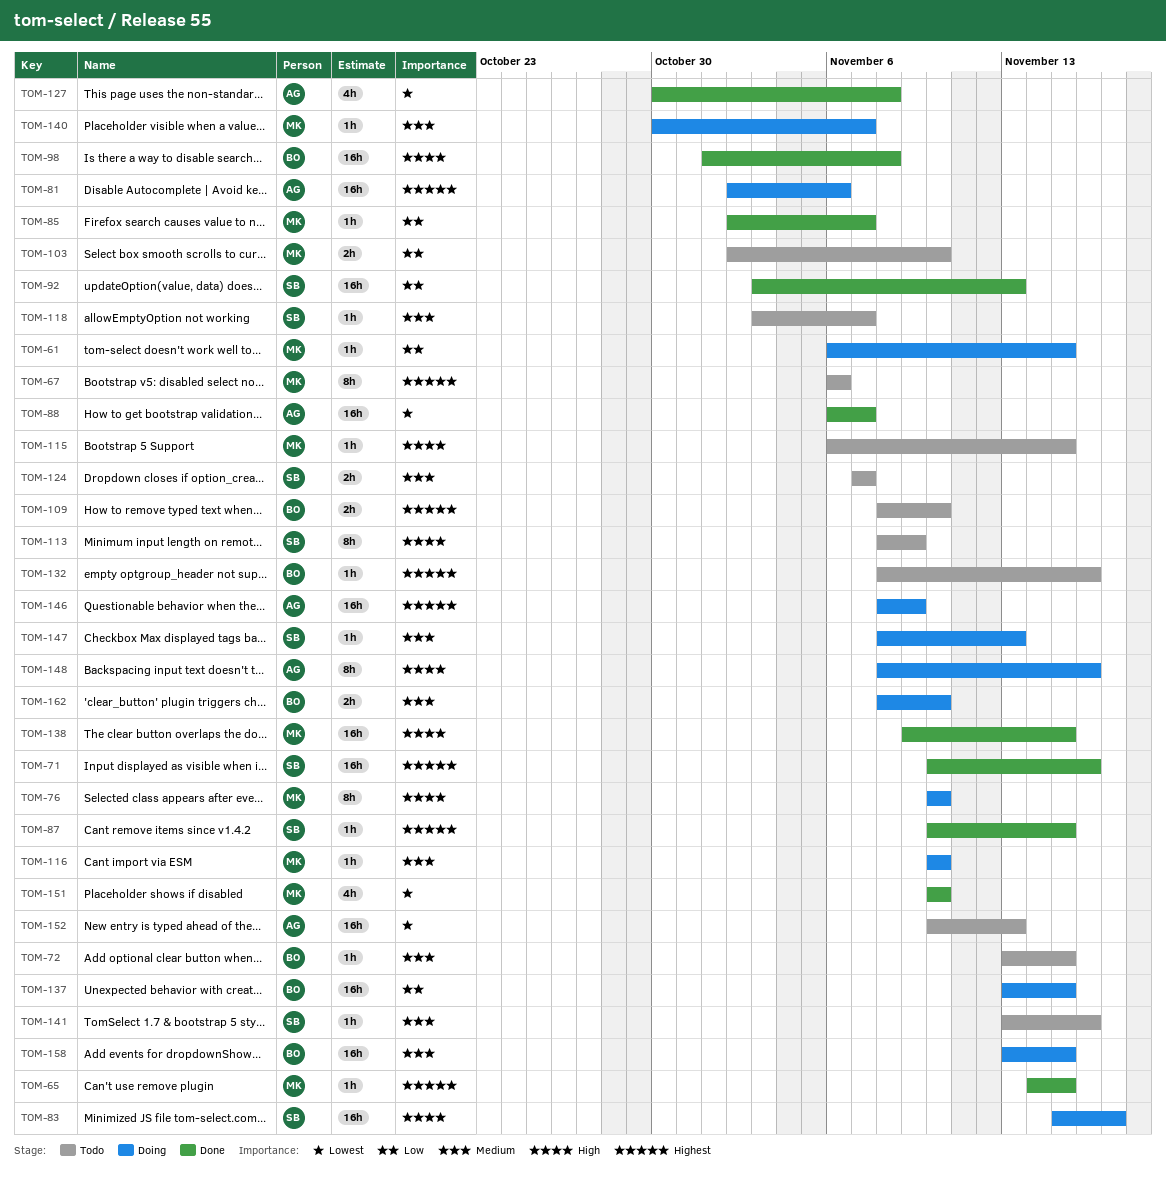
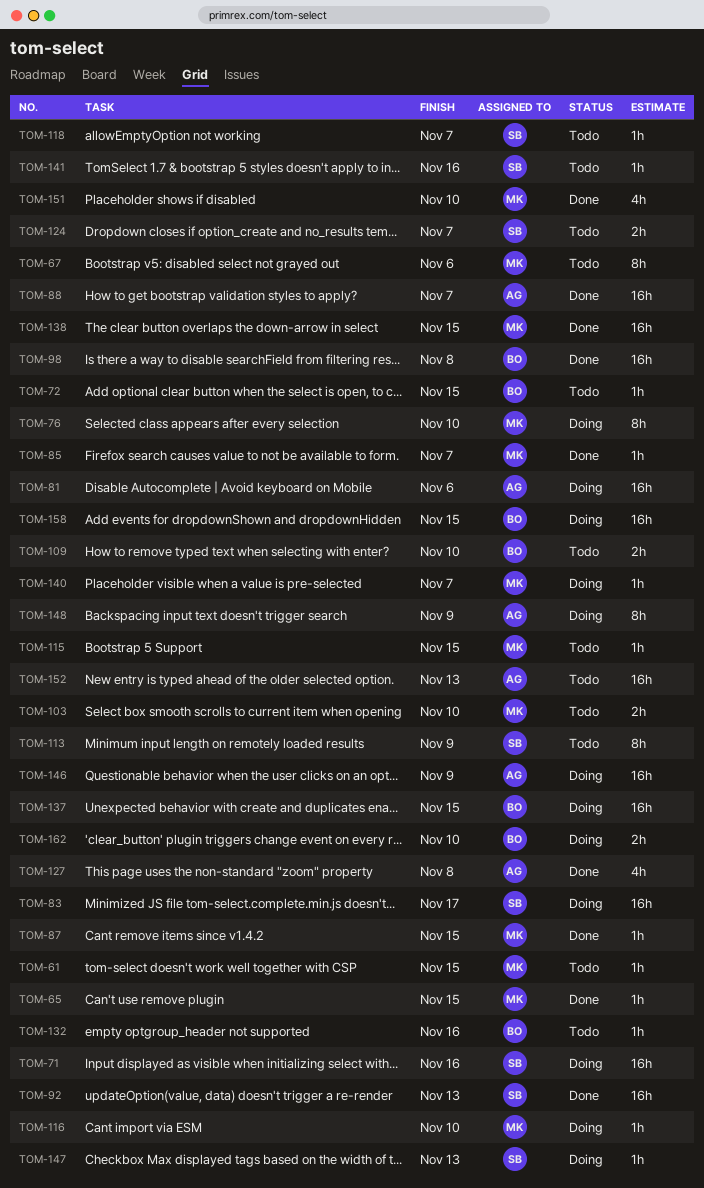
TOM-61, status: Doing -> Todo
TOM-71, status: Done -> Doing
TOM-87, owner: SB -> MK
TOM-148, due: Nov 16 -> Nov 9

